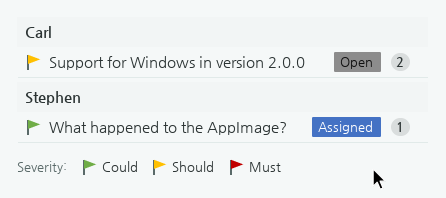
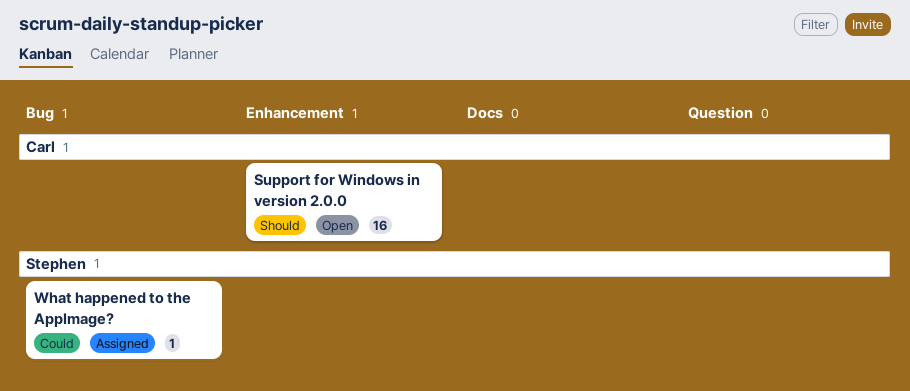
Support for Windows in version 2.0.0, estimate: 2 -> 16

